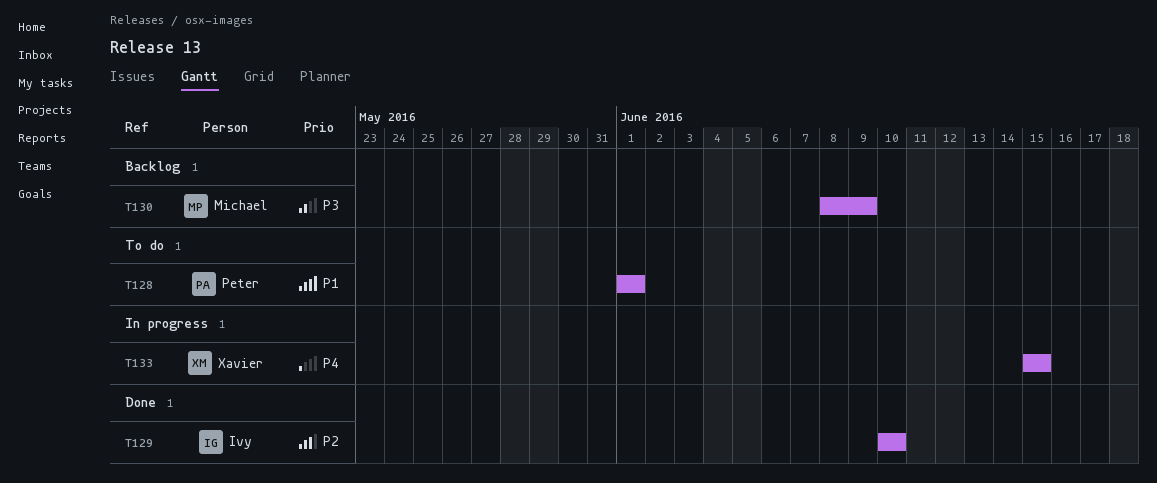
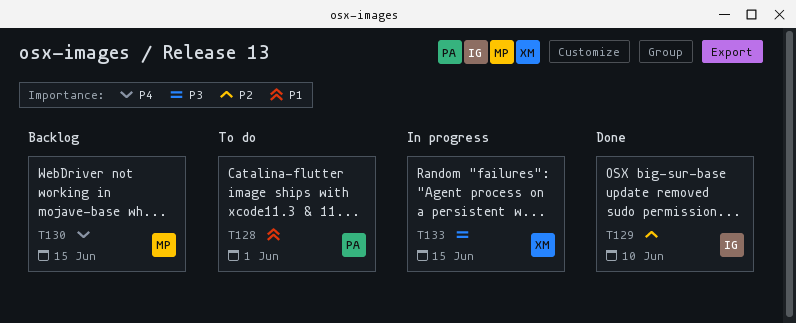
T130, priority: P3 -> P4
T130, due: Jun 9 -> Jun 15
T133, priority: P4 -> P3

